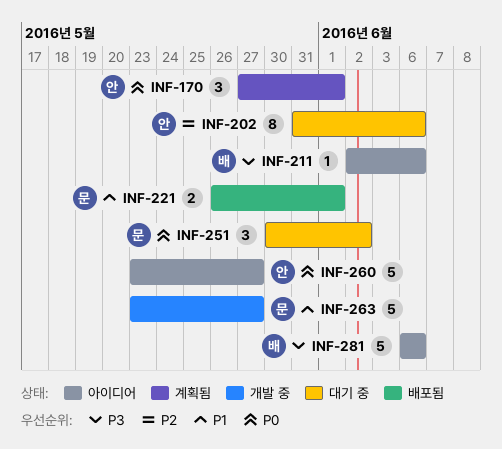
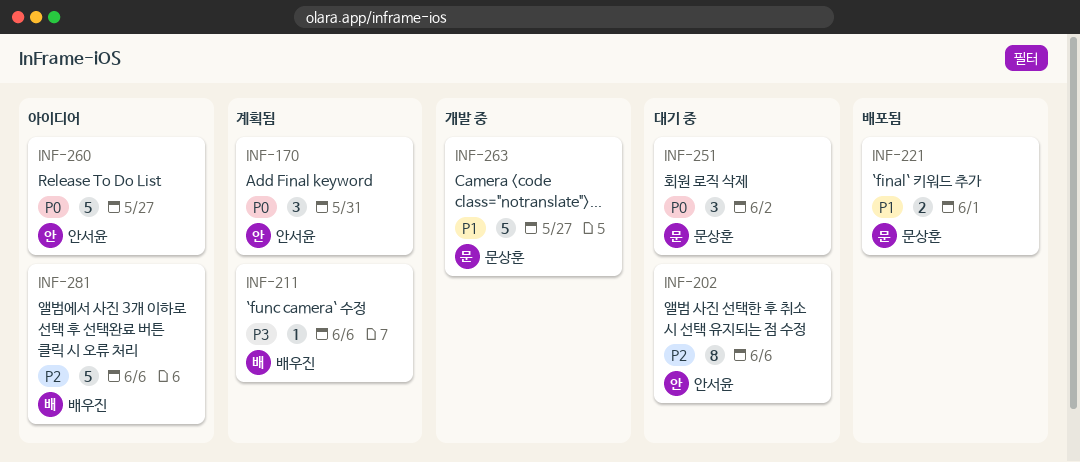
INF-170, due: Jun 1 -> May 31
INF-211, status: 아이디어 -> 계획됨
INF-281, priority: P3 -> P2

